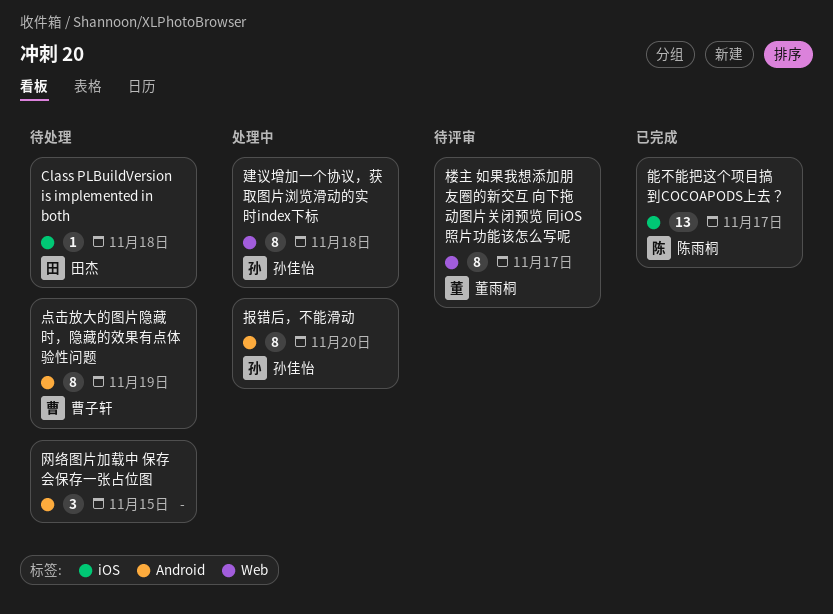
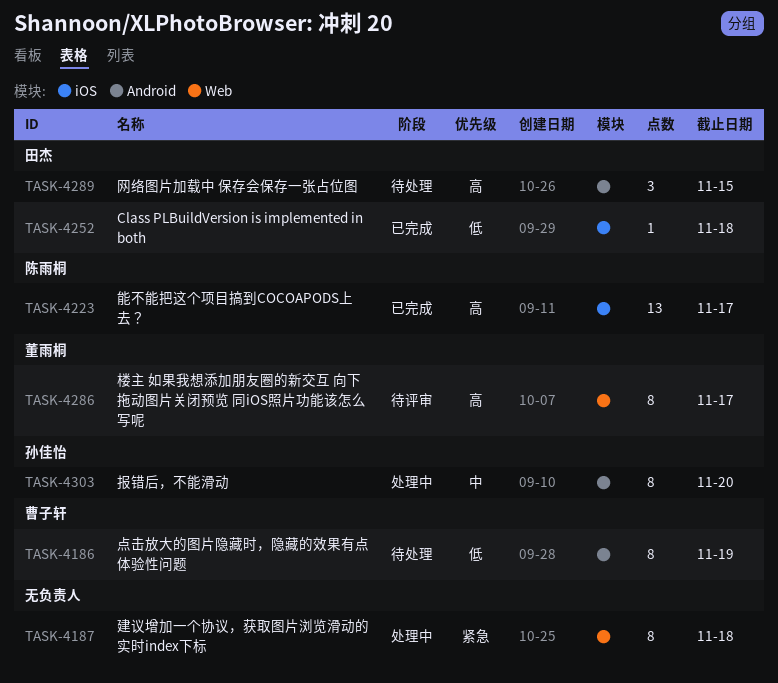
Class PLBuildVersion is implemented in both, status: 待处理 -> 已完成
建议增加一个协议，获取图片浏览滑动的实时index下标, owner: 孙佳怡 -> none
网络图片加载中 保存会保存一张占位图, owner: none -> 田杰

